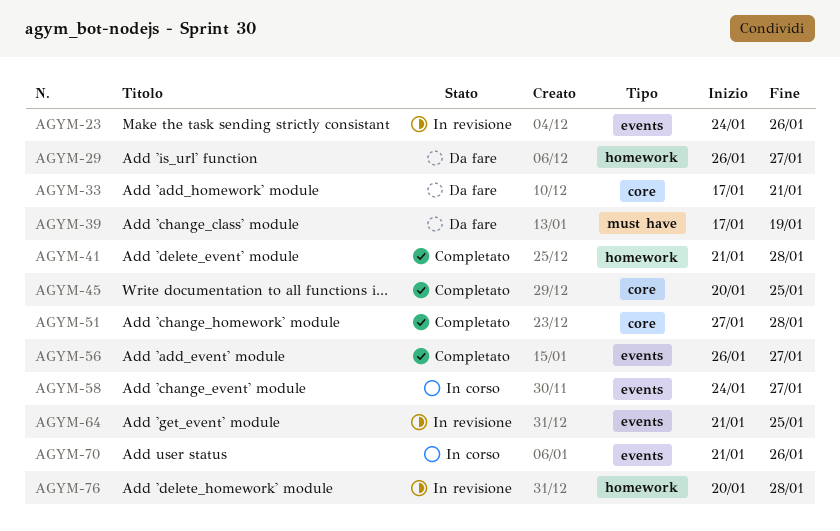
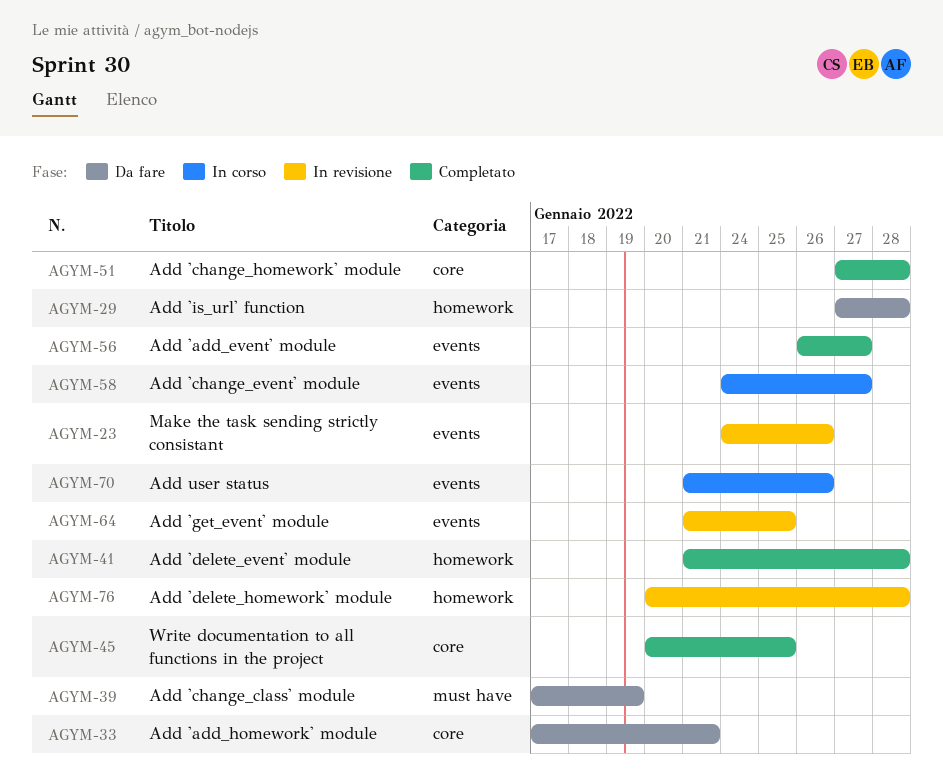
AGYM-29, start: Jan 26 -> Jan 27
AGYM-29, due: Jan 27 -> Jan 28

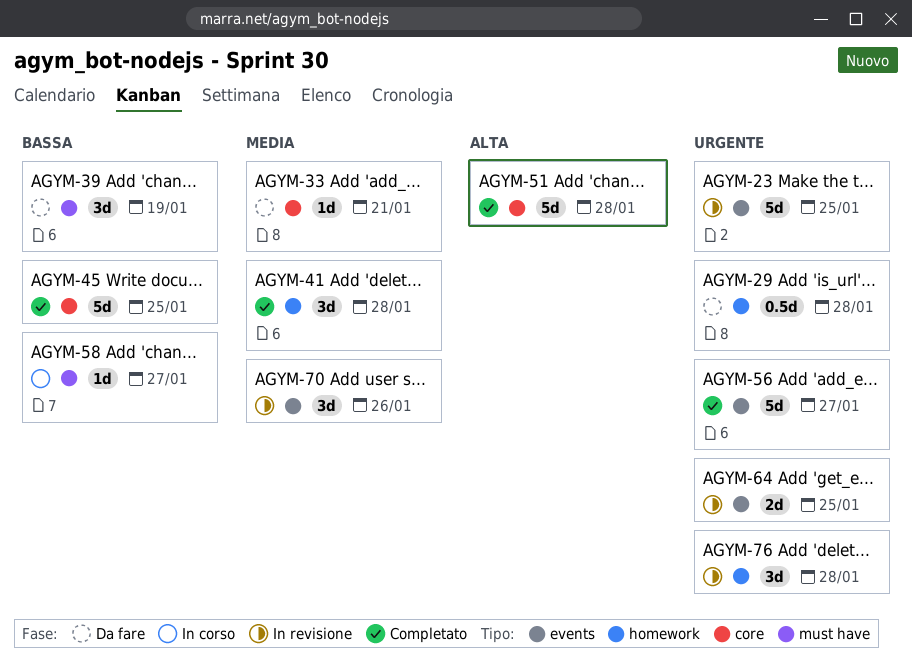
AGYM-23, due: Jan 26 -> Jan 25
AGYM-58, label: events -> must have
AGYM-70, status: In corso -> In revisione

